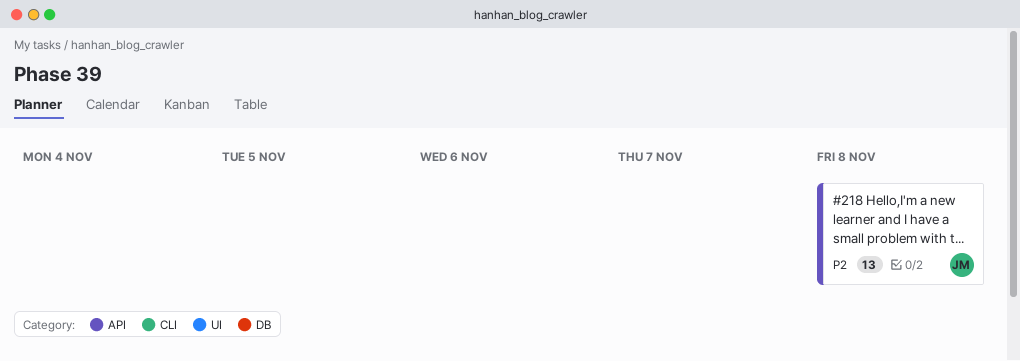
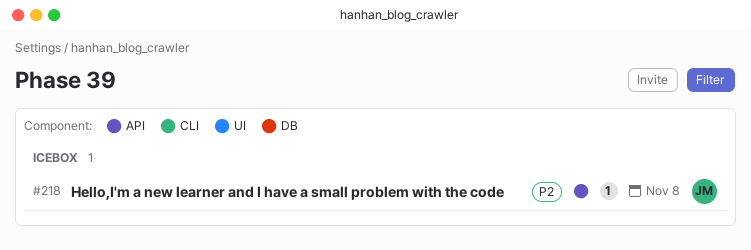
#218, estimate: 13 -> 1

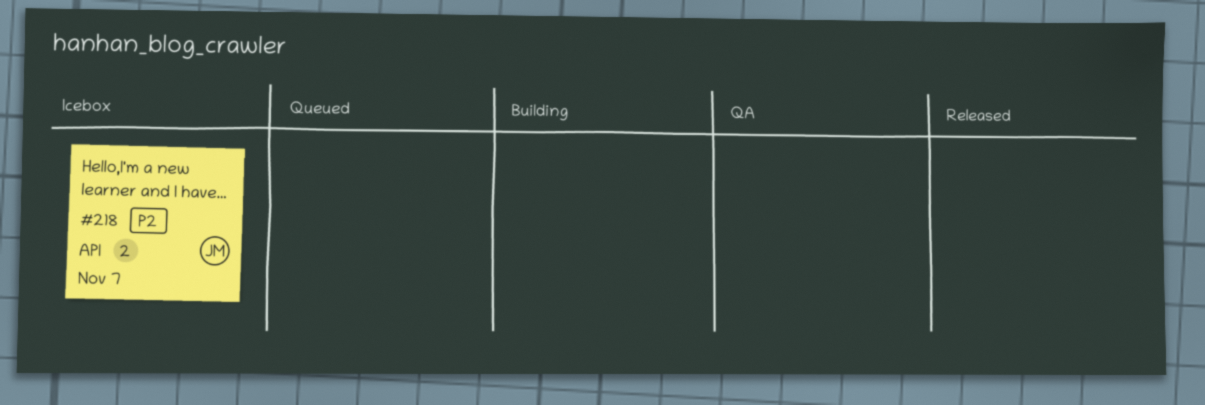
#218, estimate: 1 -> 2
#218, due: Nov 8 -> Nov 7

